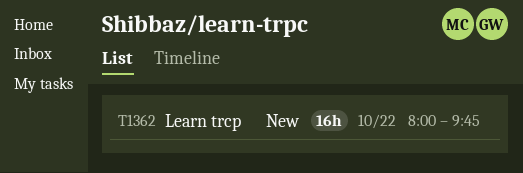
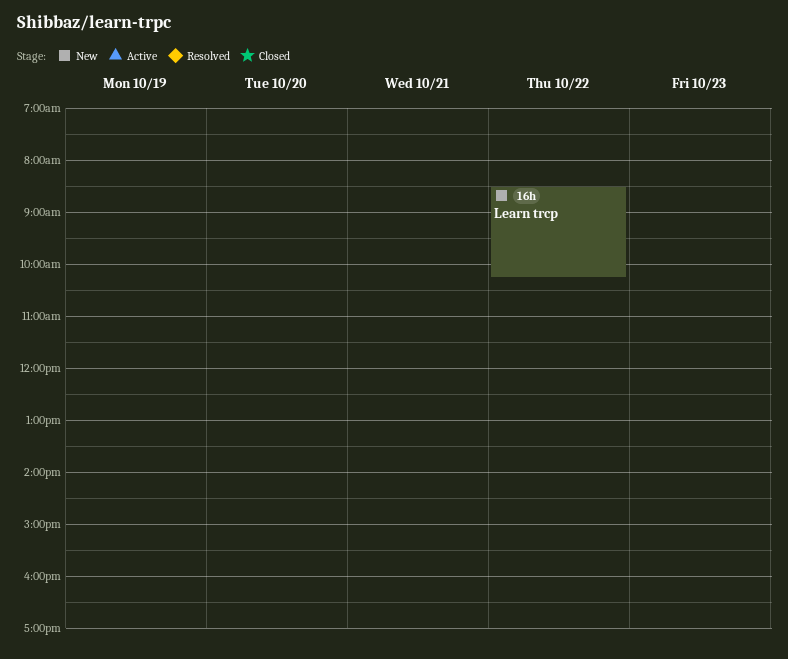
Learn trcp, begins: 08:00 -> 08:30
Learn trcp, ends: 09:45 -> 10:15

